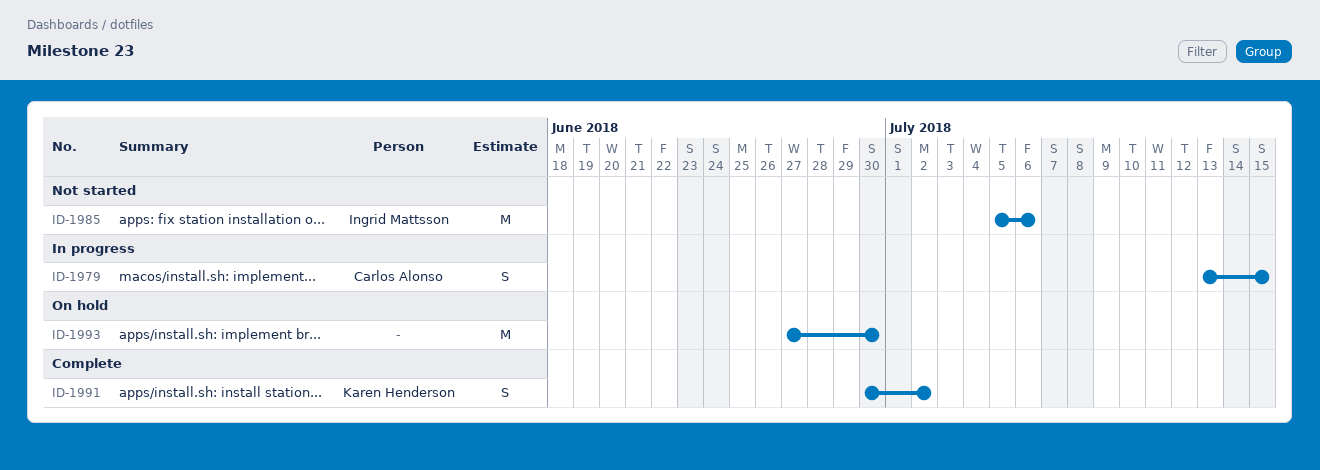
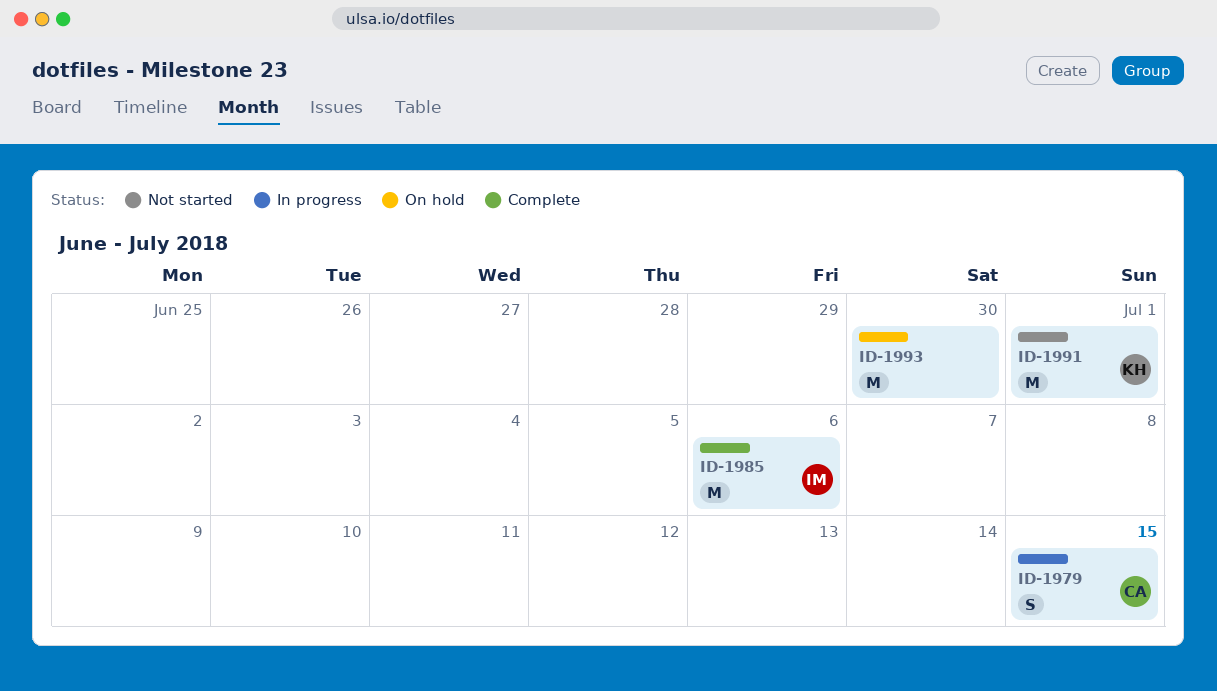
ID-1985, status: Not started -> Complete
ID-1991, status: Complete -> Not started
ID-1991, estimate: S -> M
ID-1991, due: Jul 2 -> Jul 1

